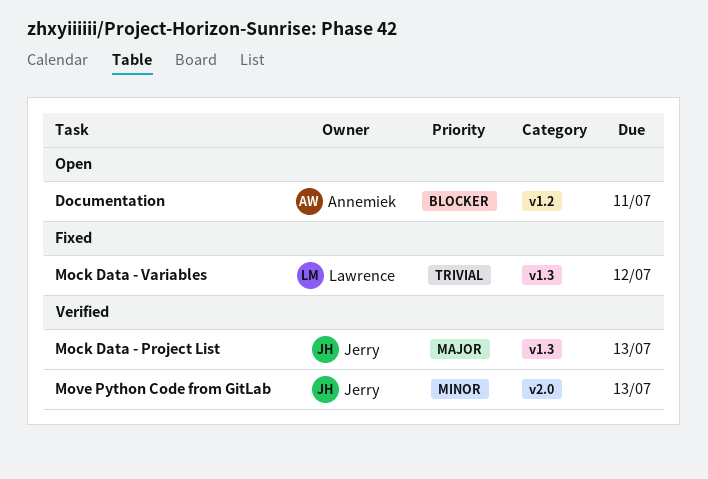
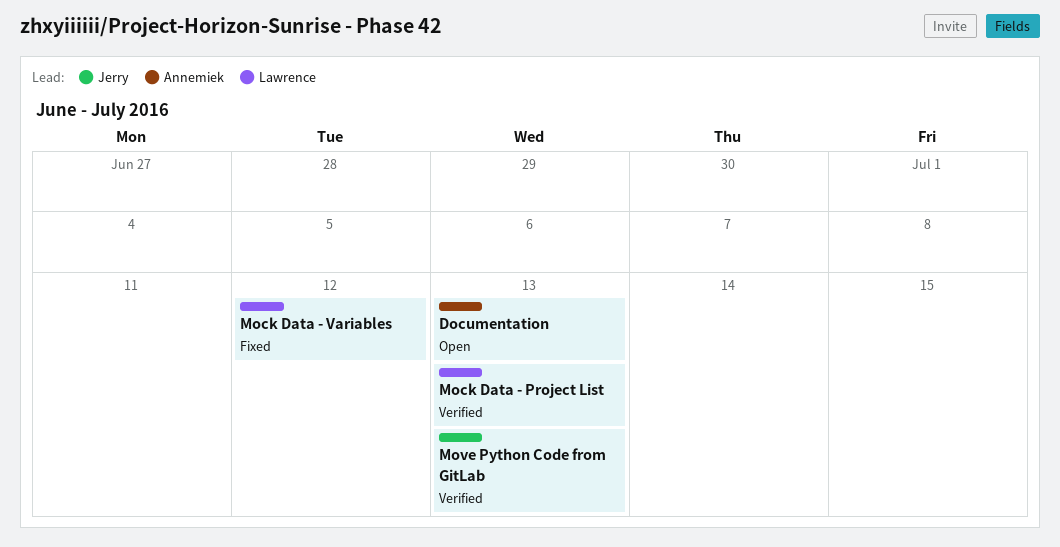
Documentation, due: Jul 11 -> Jul 13
Mock Data - Project List, owner: Jerry -> Lawrence

